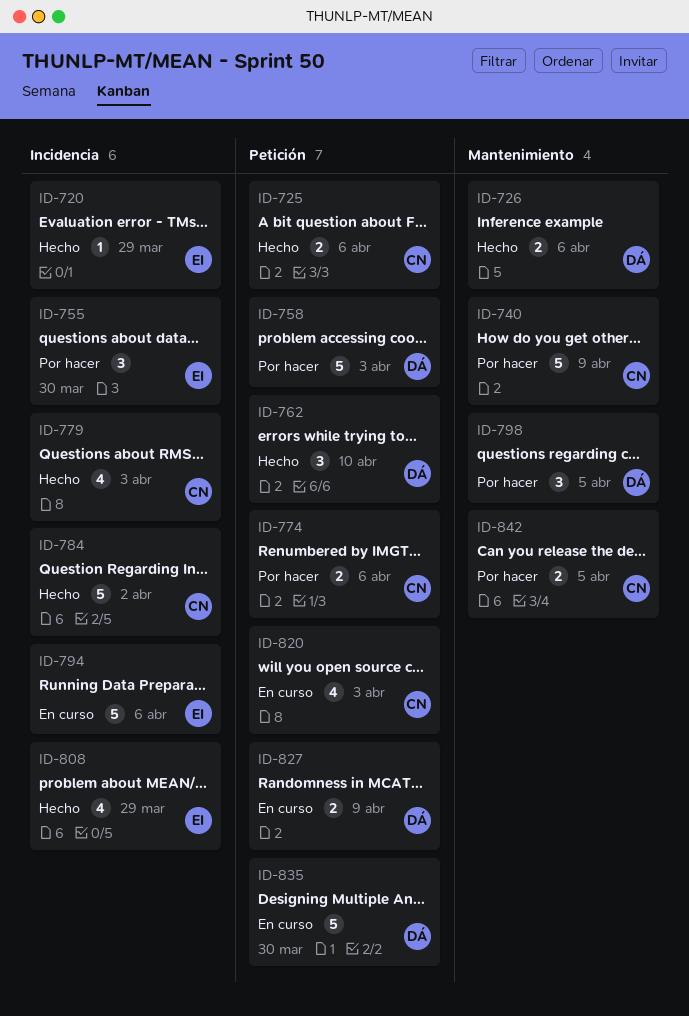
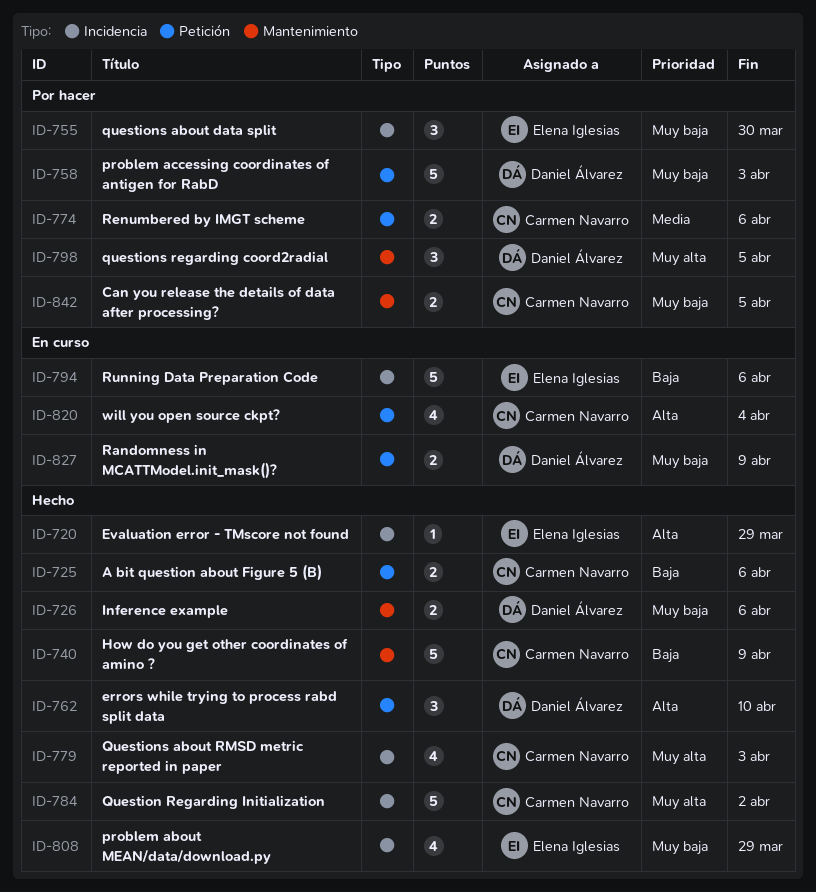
ID-740, status: Por hacer -> Hecho
ID-820, due: Apr 3 -> Apr 4
ID-835: present -> none

